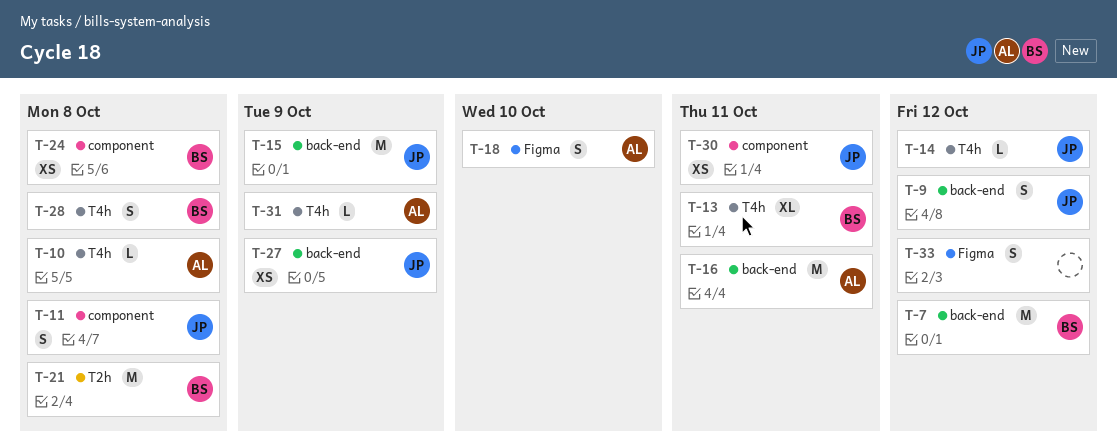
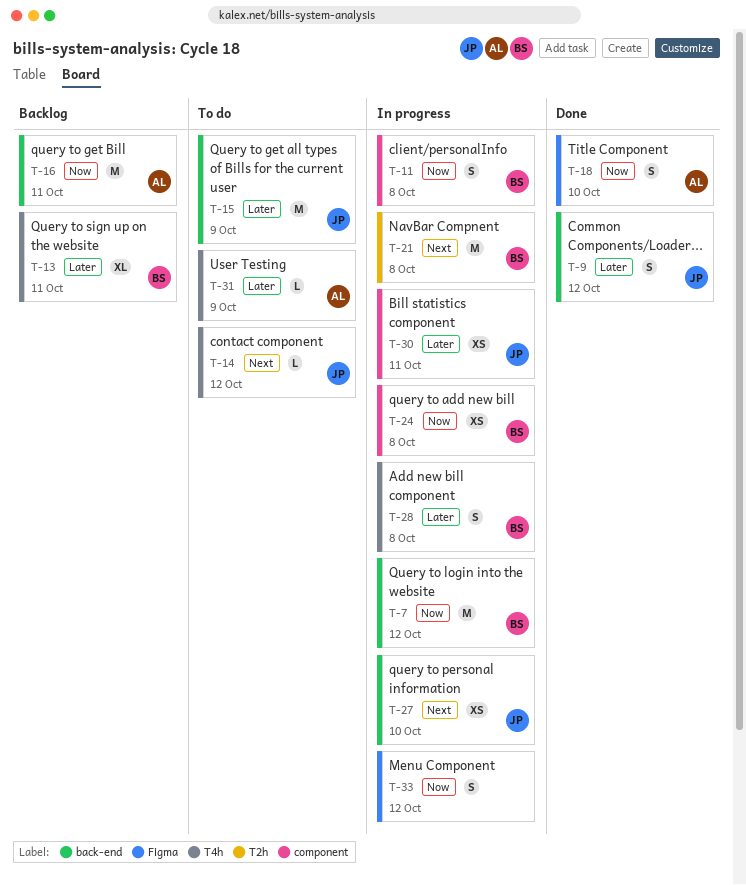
T-10: present -> none
T-11, owner: JP -> BS
T-27, due: Oct 9 -> Oct 10

